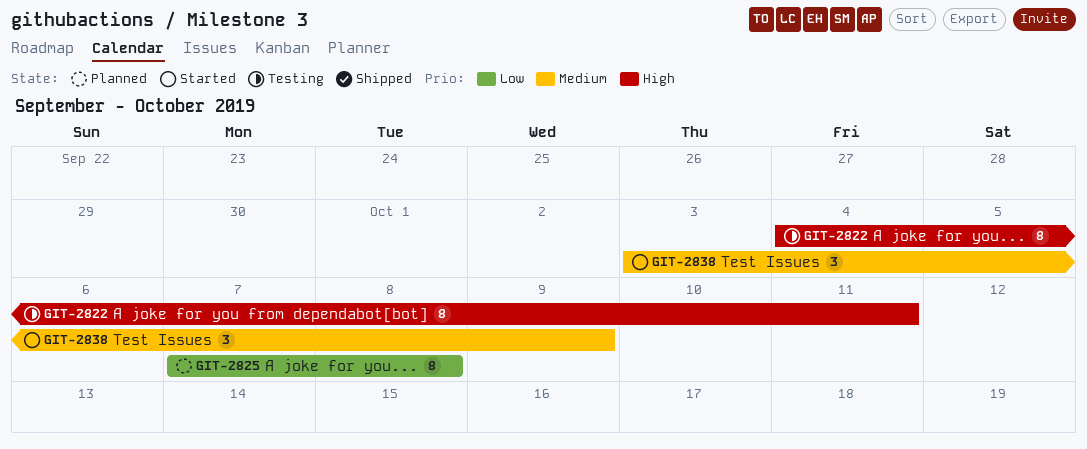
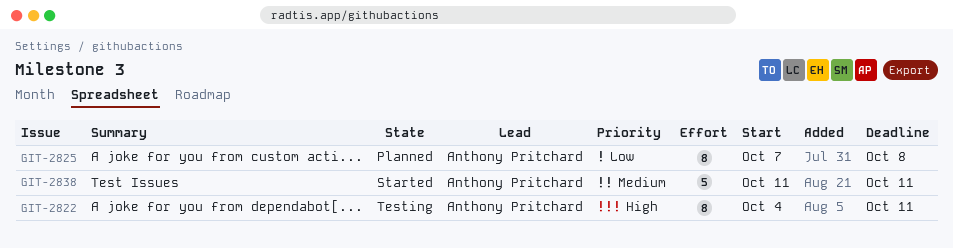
GIT-2838, estimate: 3 -> 5
GIT-2838, start: Oct 3 -> Oct 11
GIT-2838, due: Oct 9 -> Oct 11

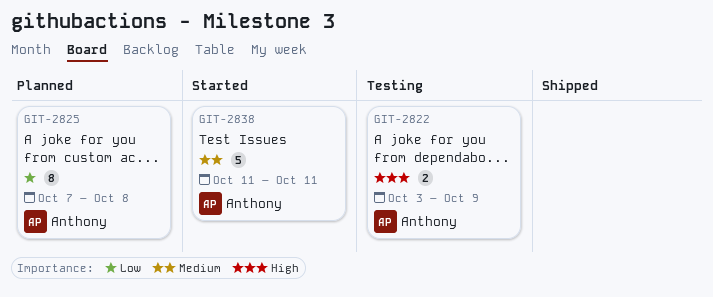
GIT-2822, estimate: 8 -> 2
GIT-2822, start: Oct 4 -> Oct 3
GIT-2822, due: Oct 11 -> Oct 9

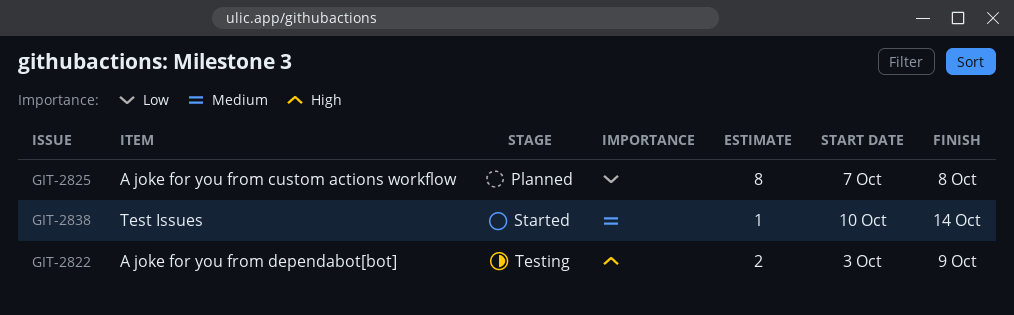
GIT-2838, estimate: 5 -> 1
GIT-2838, start: Oct 11 -> Oct 10
GIT-2838, due: Oct 11 -> Oct 14

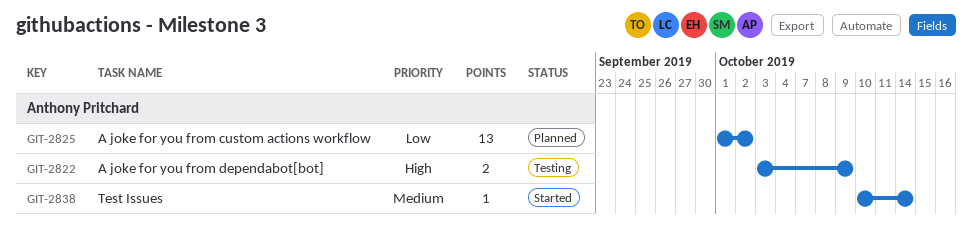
GIT-2825, estimate: 8 -> 13
GIT-2825, start: Oct 7 -> Oct 1
GIT-2825, due: Oct 8 -> Oct 2

